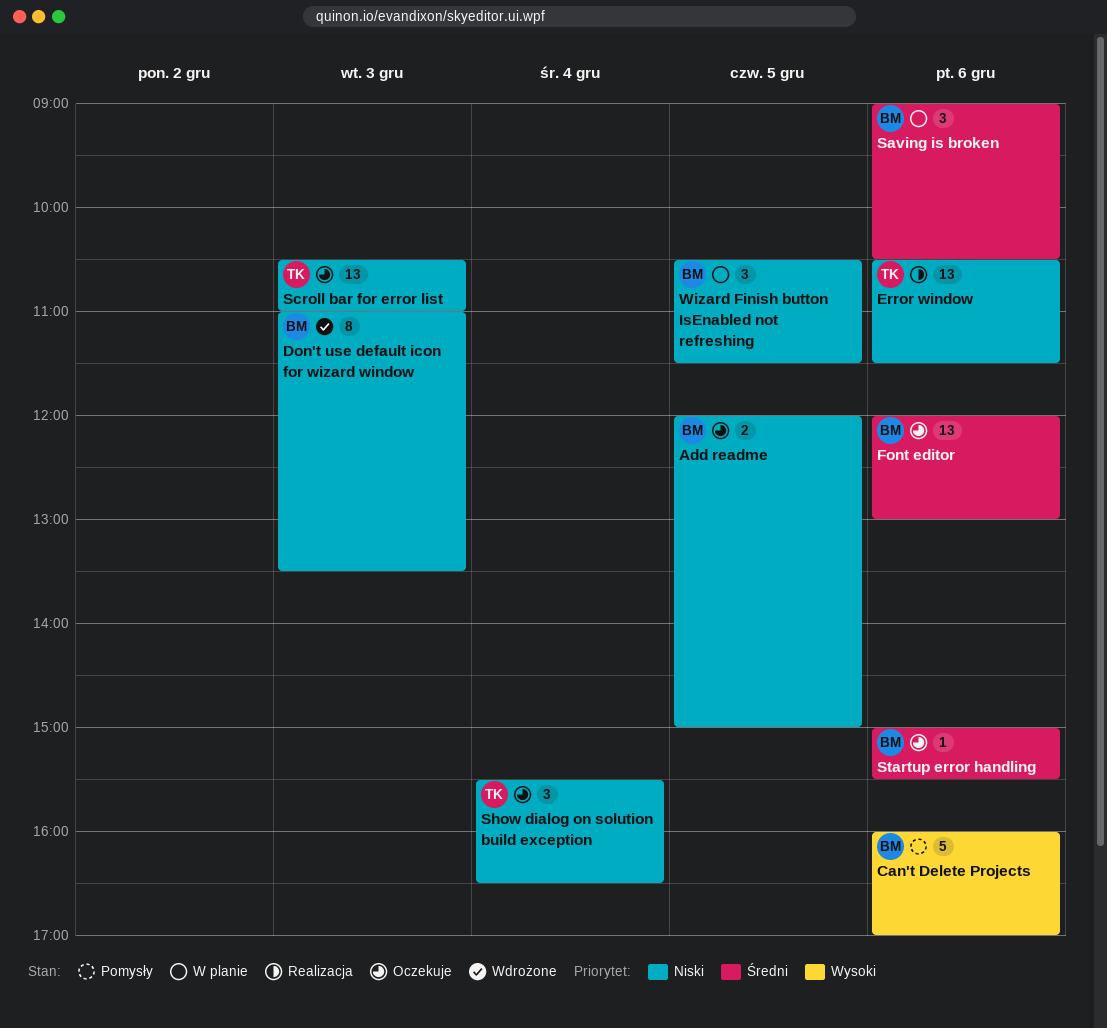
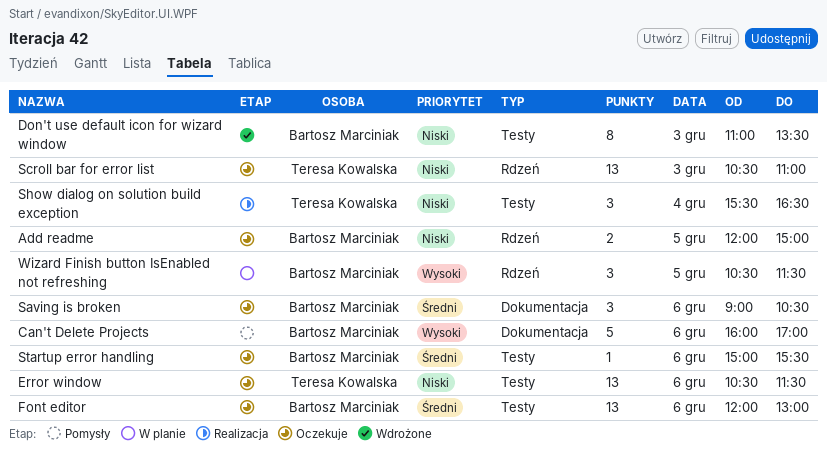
Error window, status: Realizacja -> Oczekuje
Saving is broken, status: W planie -> Oczekuje
Show dialog on solution build exception, status: Oczekuje -> Realizacja
Wizard Finish button IsEnabled not refreshing, priority: Niski -> Wysoki

